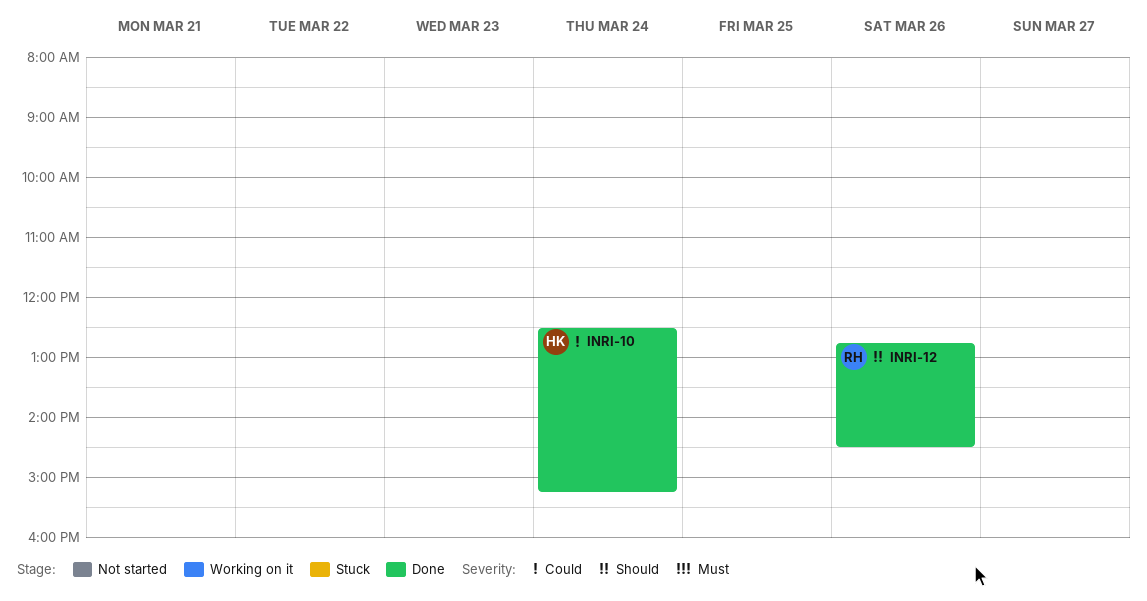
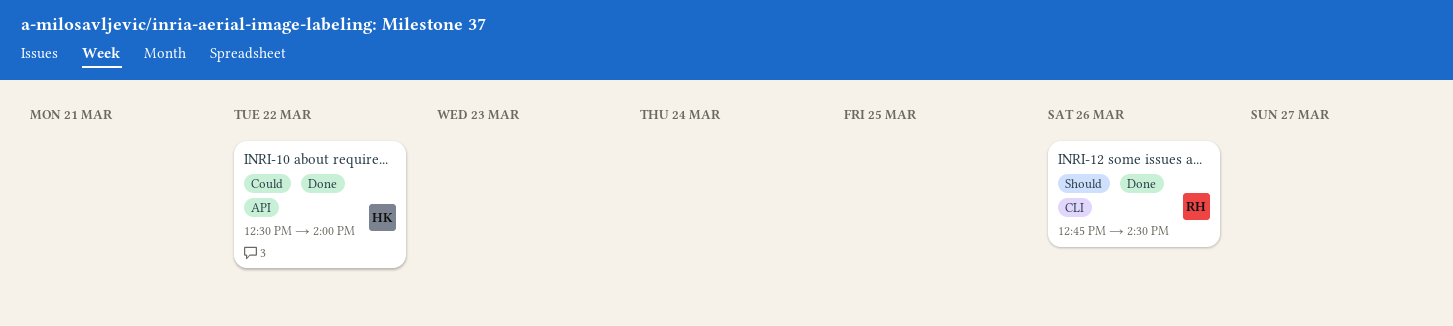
INRI-10, day: Mar 24 -> Mar 22
INRI-10, ends: 15:15 -> 14:00

